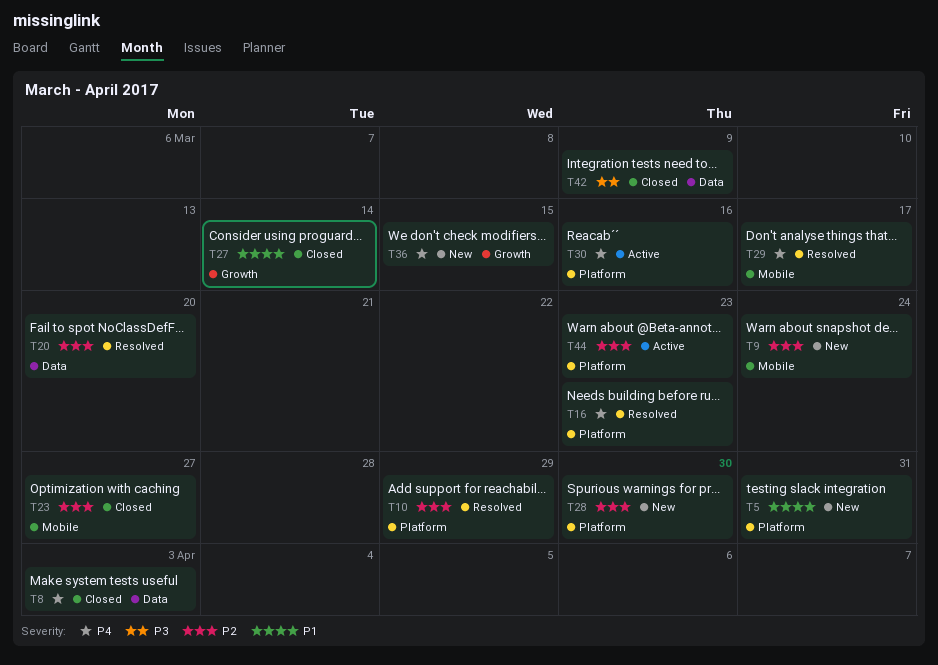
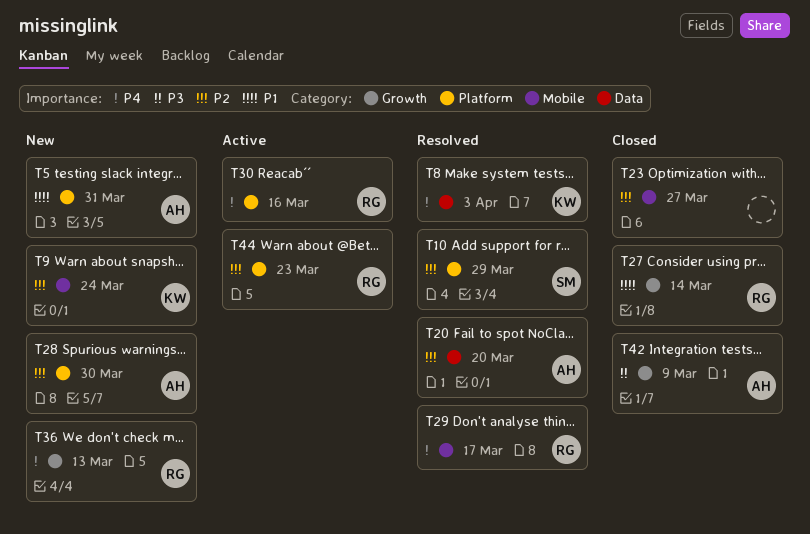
T8, status: Closed -> Resolved
T16: present -> none
T36, due: Mar 15 -> Mar 13
T42, label: Data -> Growth

